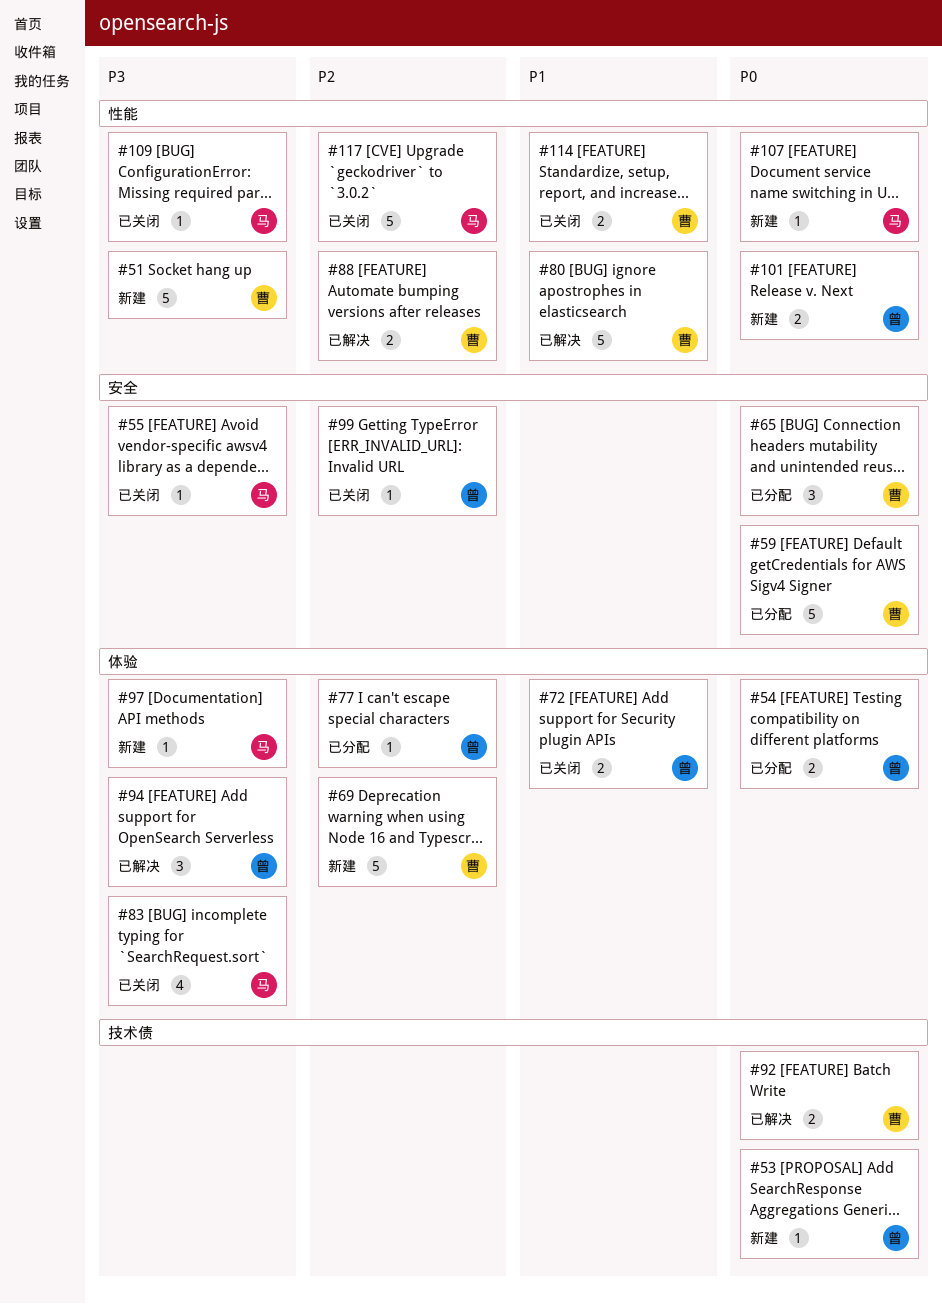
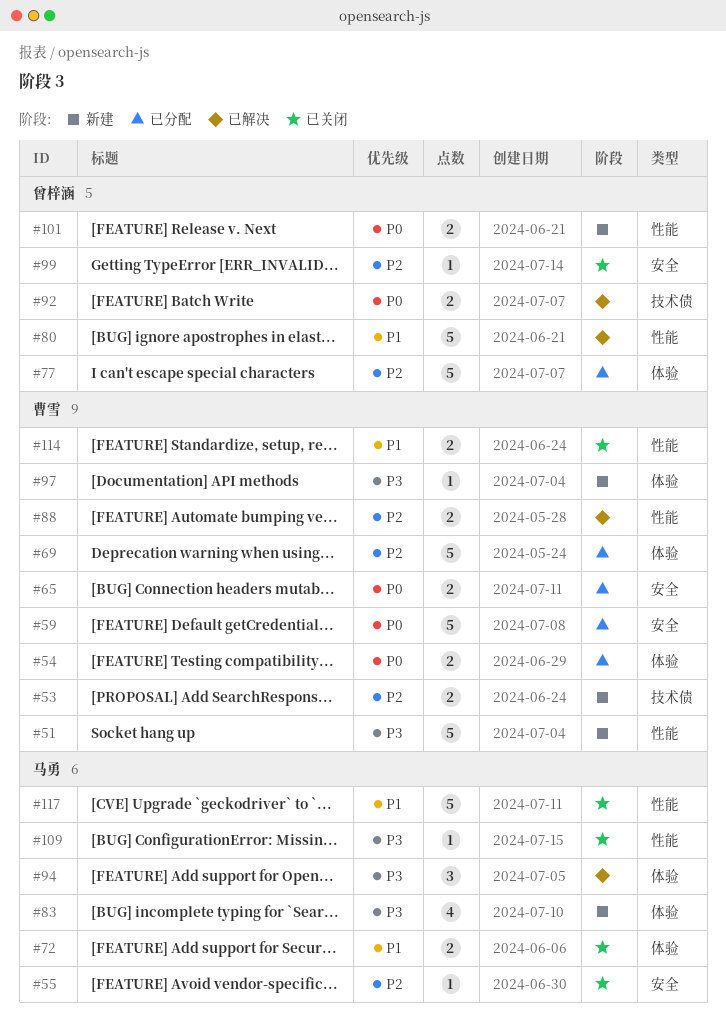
#53, owner: 曾梓涵 -> 曹雪
#53, priority: P0 -> P2
#53, estimate: 1 -> 2
#54, owner: 曾梓涵 -> 曹雪
#55, priority: P3 -> P2
#65, estimate: 3 -> 2
#69, status: 新建 -> 已分配
#72, owner: 曾梓涵 -> 马勇
#77, estimate: 1 -> 5
#80, owner: 曹雪 -> 曾梓涵
#83, status: 已关闭 -> 新建
#92, owner: 曹雪 -> 曾梓涵
#94, owner: 曾梓涵 -> 马勇
#97, owner: 马勇 -> 曹雪
#107: present -> none
#117, priority: P2 -> P1

